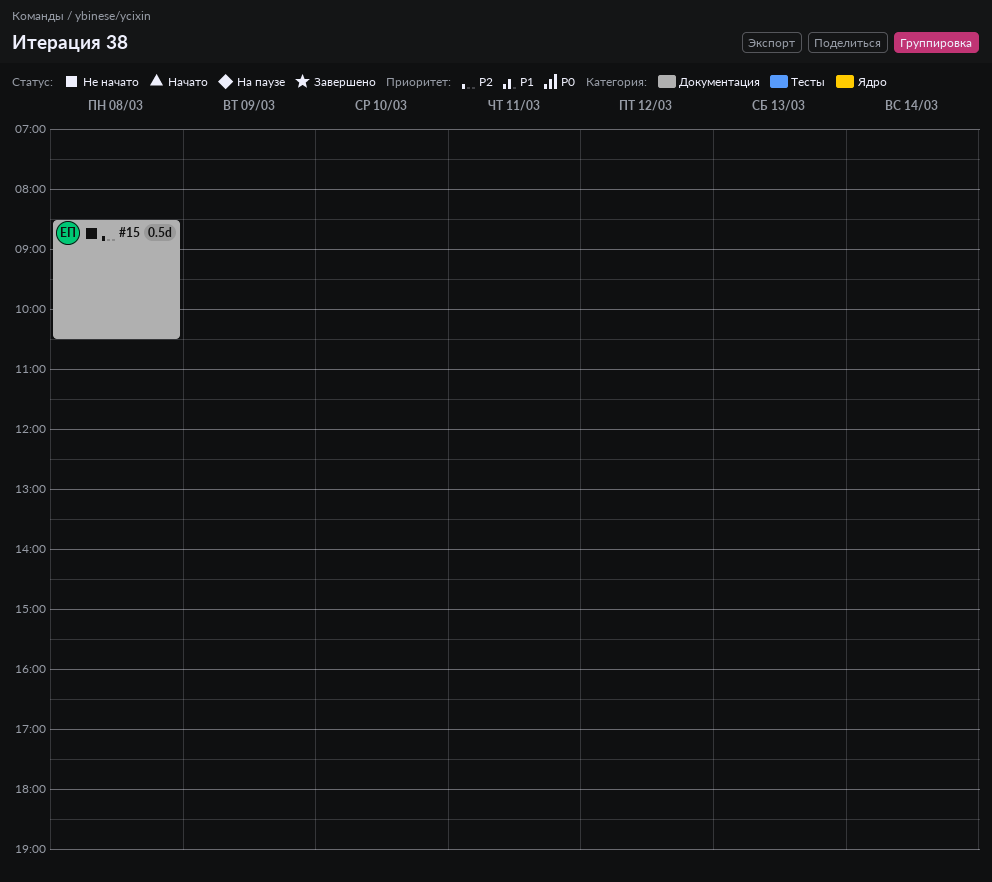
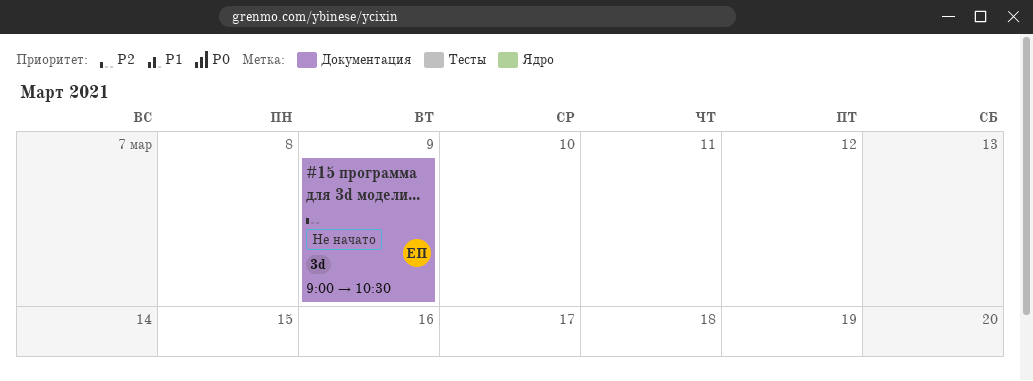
#15, estimate: 0.5d -> 3d
#15, day: Mar 8 -> Mar 9
#15, begins: 08:30 -> 09:00

